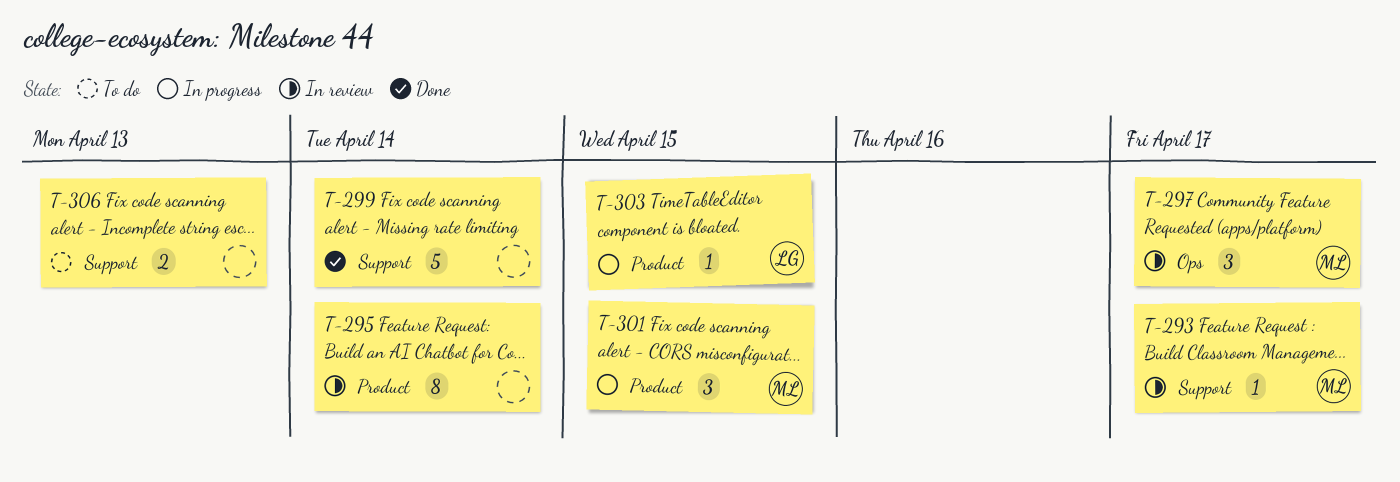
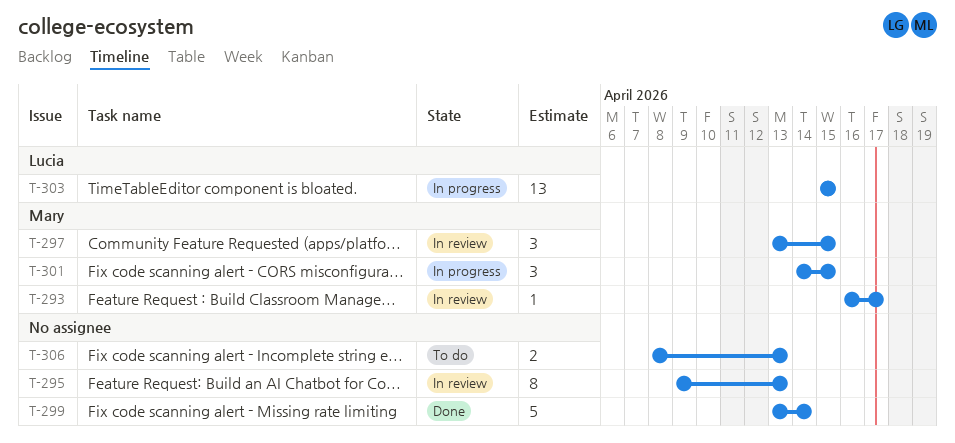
T-295, due: Apr 14 -> Apr 13
T-297, due: Apr 17 -> Apr 15
T-303, estimate: 1 -> 13

